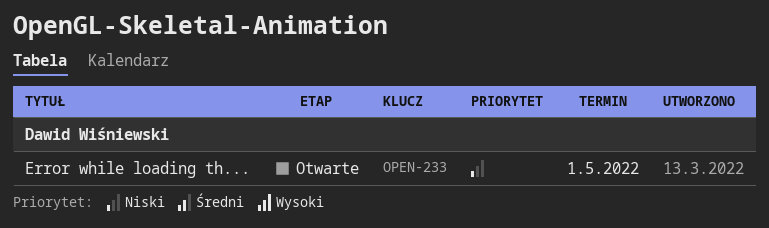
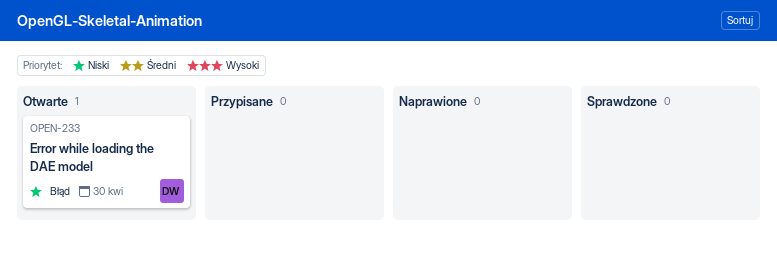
OPEN-233, due: May 1 -> Apr 30

